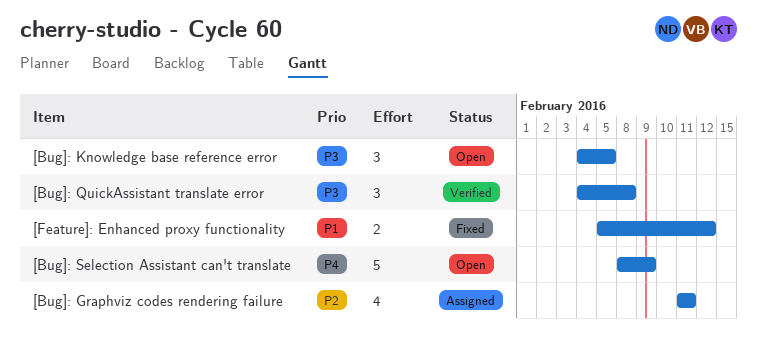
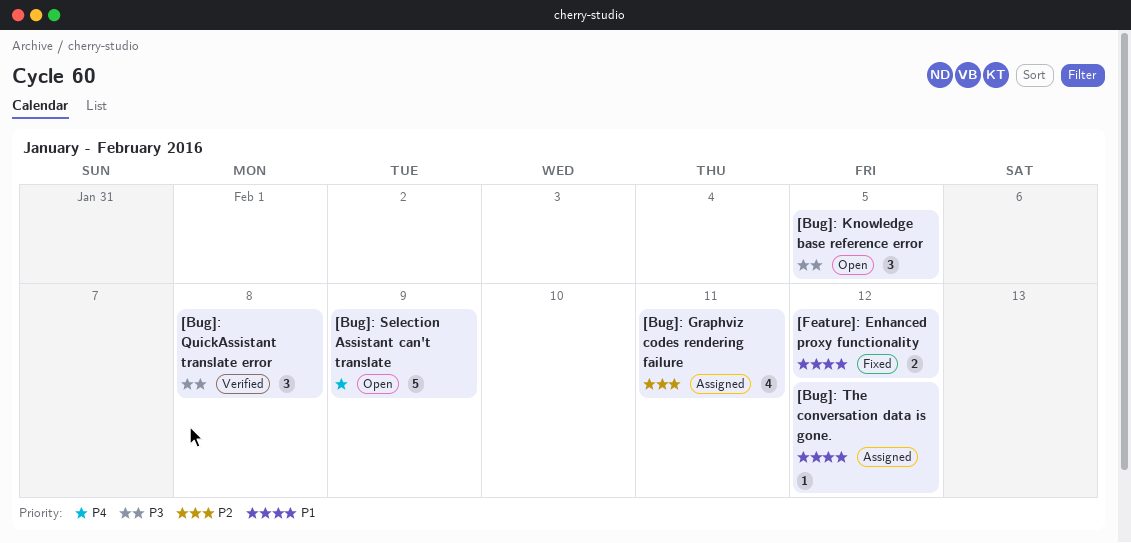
[Bug]: The conversation data is gone.: none -> present

